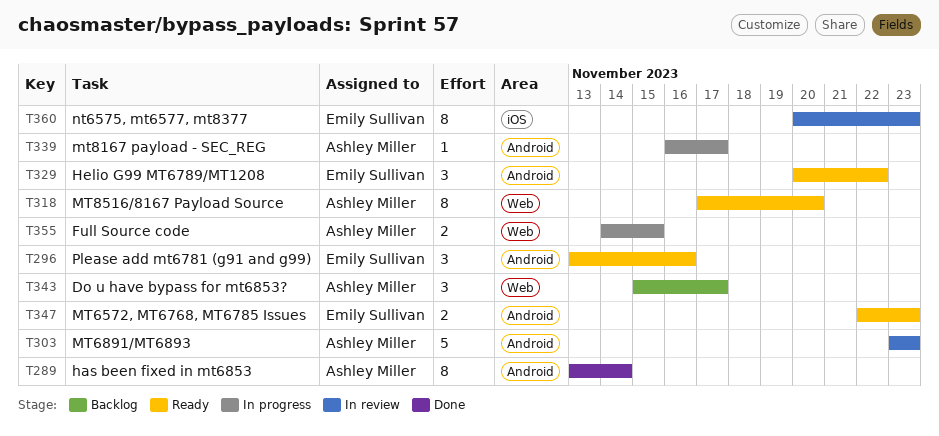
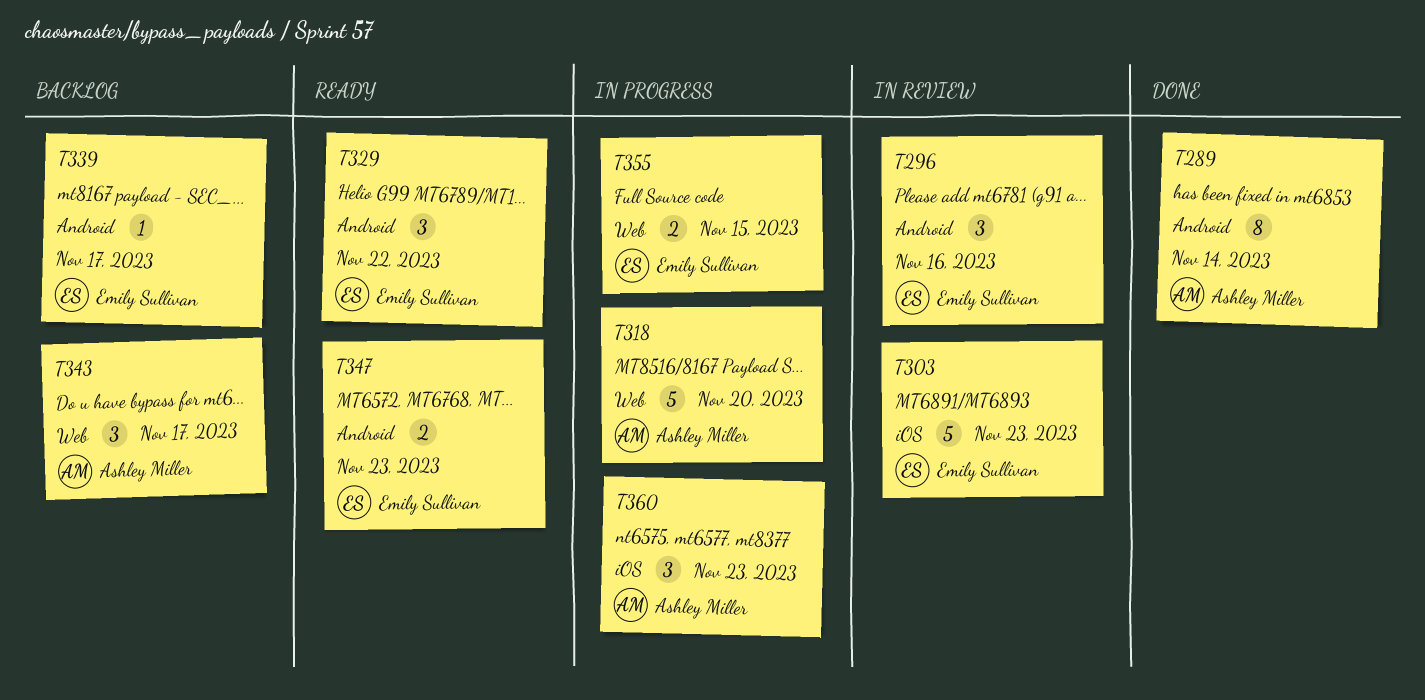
T296, status: Ready -> In review
T303, owner: Ashley Miller -> Emily Sullivan
T303, label: Android -> iOS
T318, status: Ready -> In progress
T318, estimate: 8 -> 5
T339, status: In progress -> Backlog
T339, owner: Ashley Miller -> Emily Sullivan
T355, owner: Ashley Miller -> Emily Sullivan
T360, status: In review -> In progress
T360, owner: Emily Sullivan -> Ashley Miller
T360, estimate: 8 -> 3

